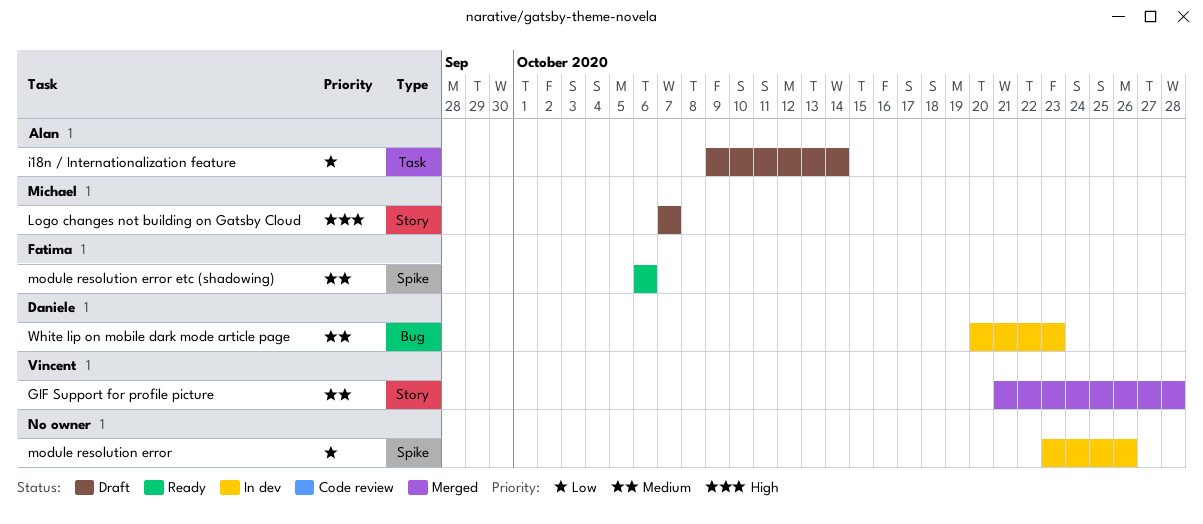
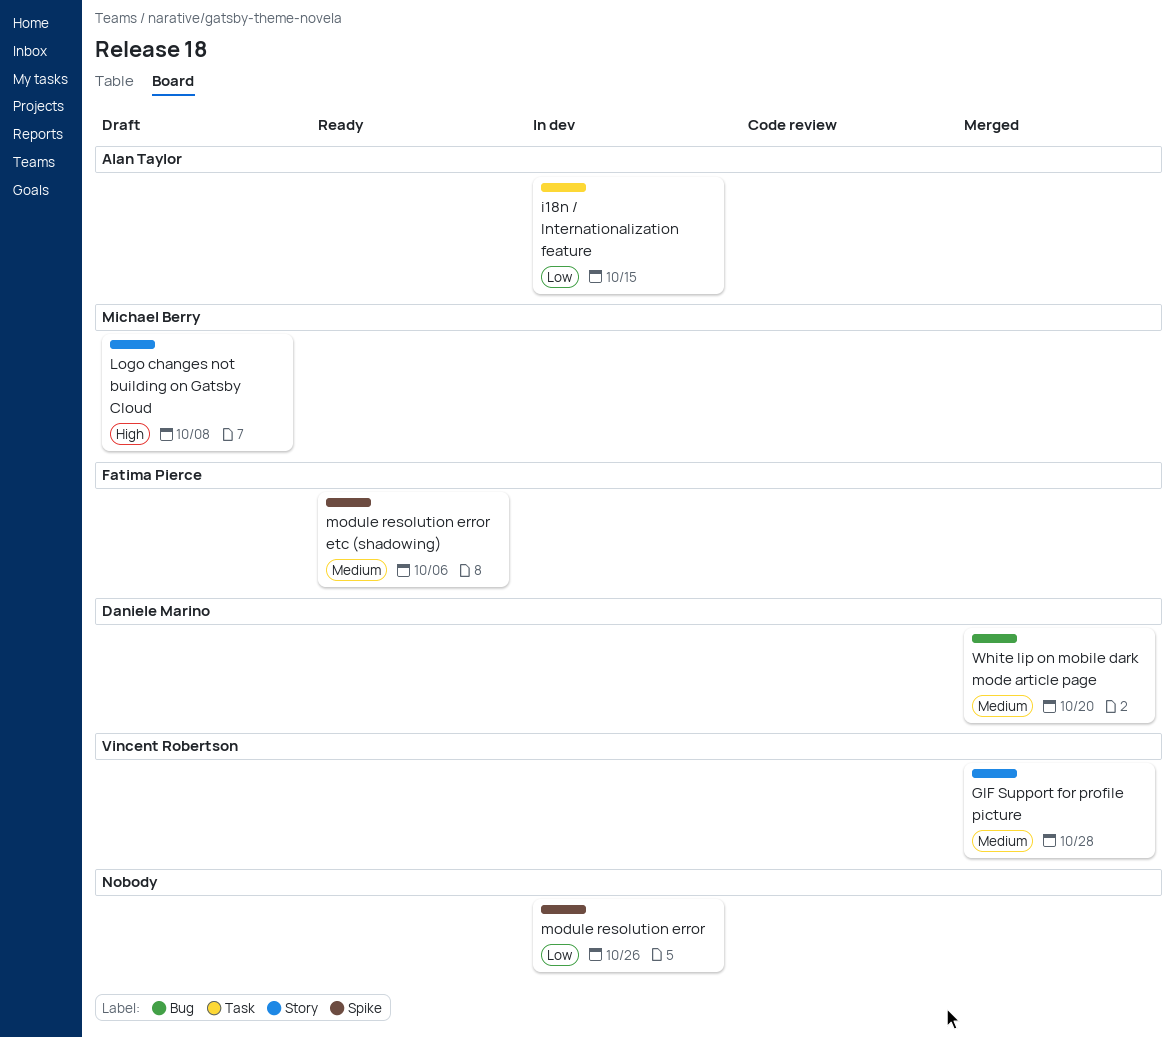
i18n / Internationalization feature, status: Draft -> In dev
i18n / Internationalization feature, due: Oct 14 -> Oct 15
Logo changes not building on Gatsby Cloud, due: Oct 7 -> Oct 8
White lip on mobile dark mode article page, status: In dev -> Merged
White lip on mobile dark mode article page, due: Oct 23 -> Oct 20

